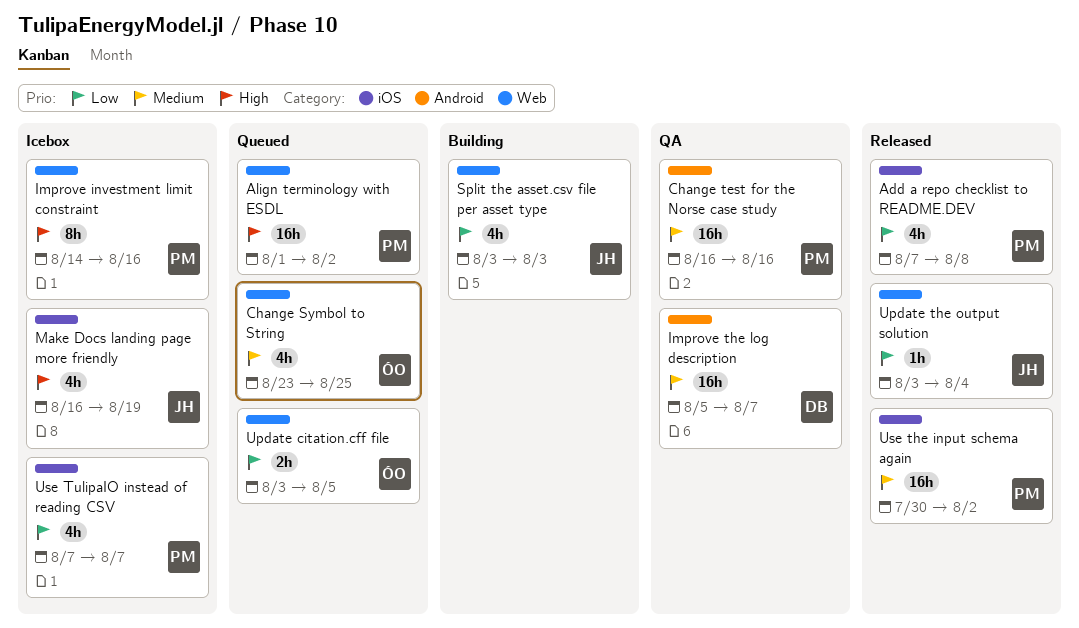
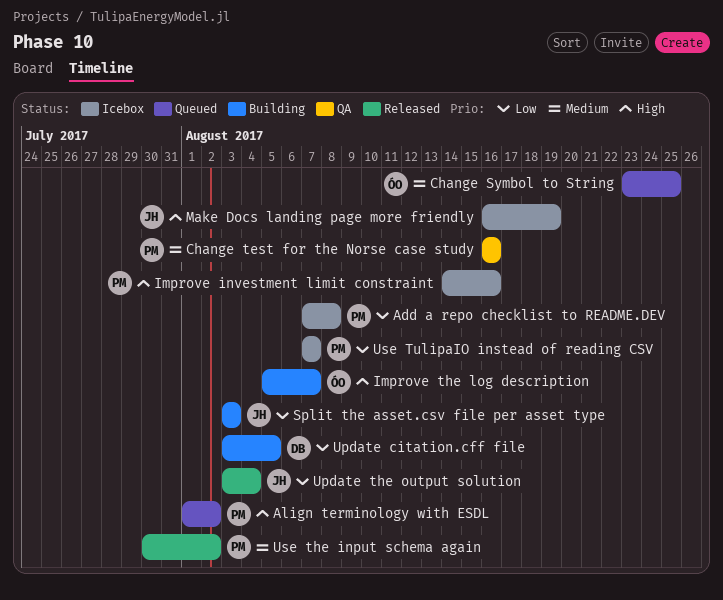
Add a repo checklist to README.DEV, status: Released -> Icebox
Improve the log description, status: QA -> Building
Improve the log description, owner: DB -> ÓO
Improve the log description, priority: Medium -> High
Update citation.cff file, status: Queued -> Building
Update citation.cff file, owner: ÓO -> DB

